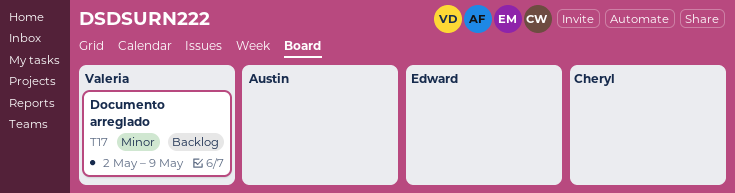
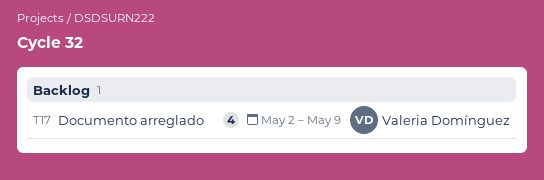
T17, estimate: 1 -> 4

